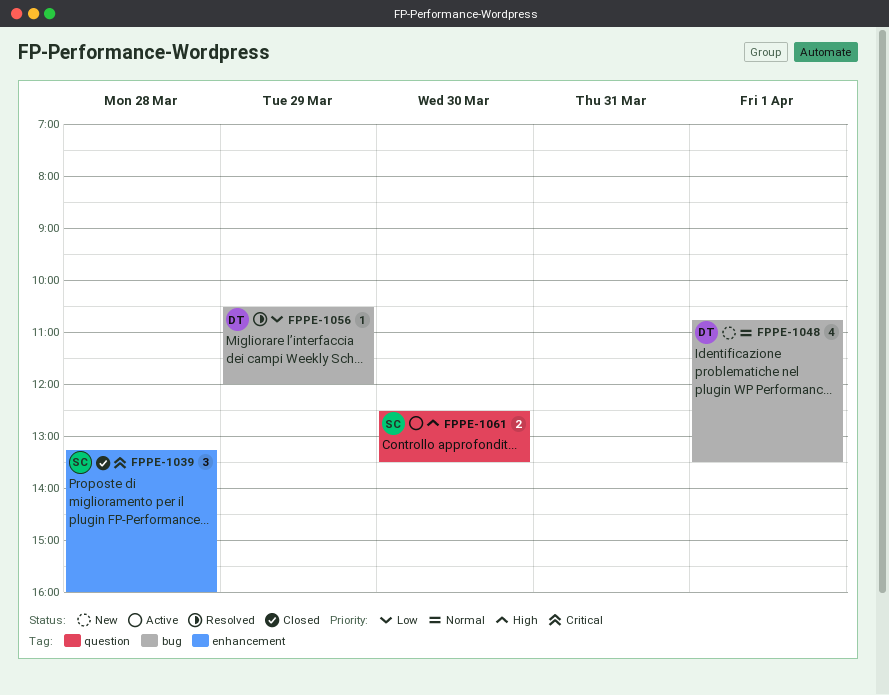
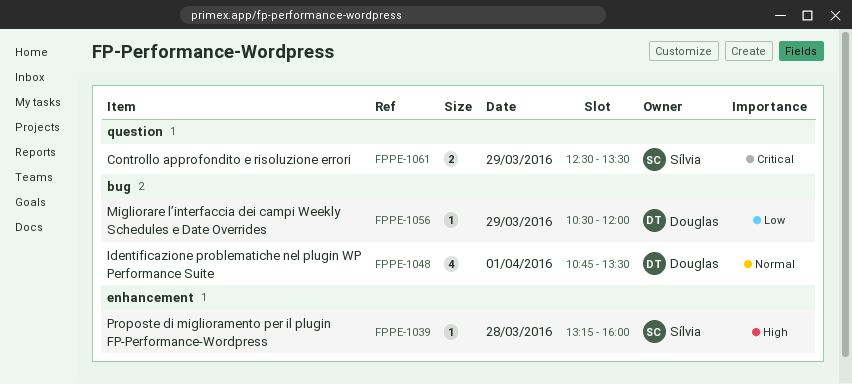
FPPE-1039, priority: Critical -> High
FPPE-1039, estimate: 3 -> 1
FPPE-1061, priority: High -> Critical
FPPE-1061, day: Mar 30 -> Mar 29

